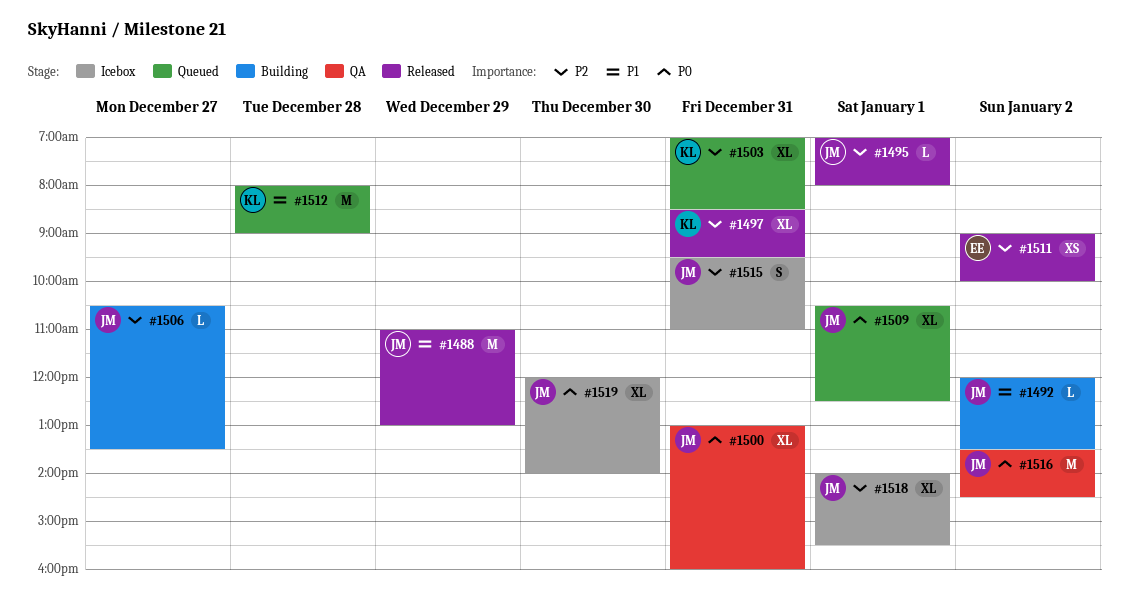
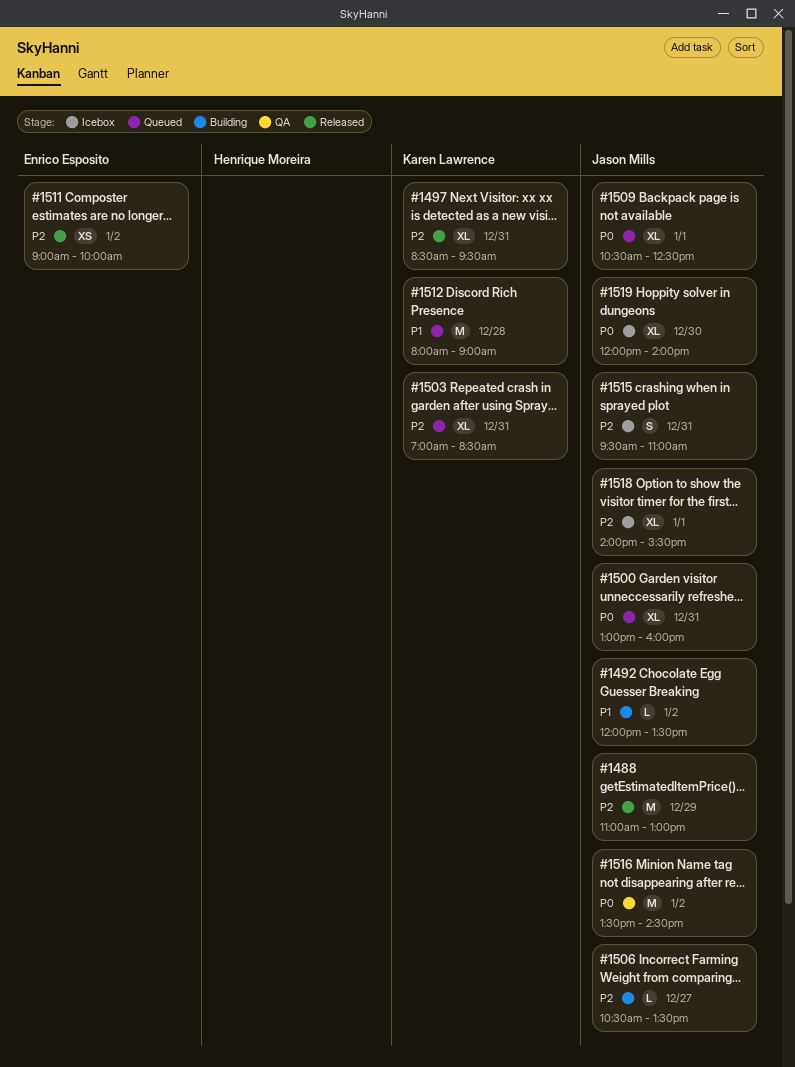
#1488, priority: P1 -> P2
#1495: present -> none
#1500, status: QA -> Queued

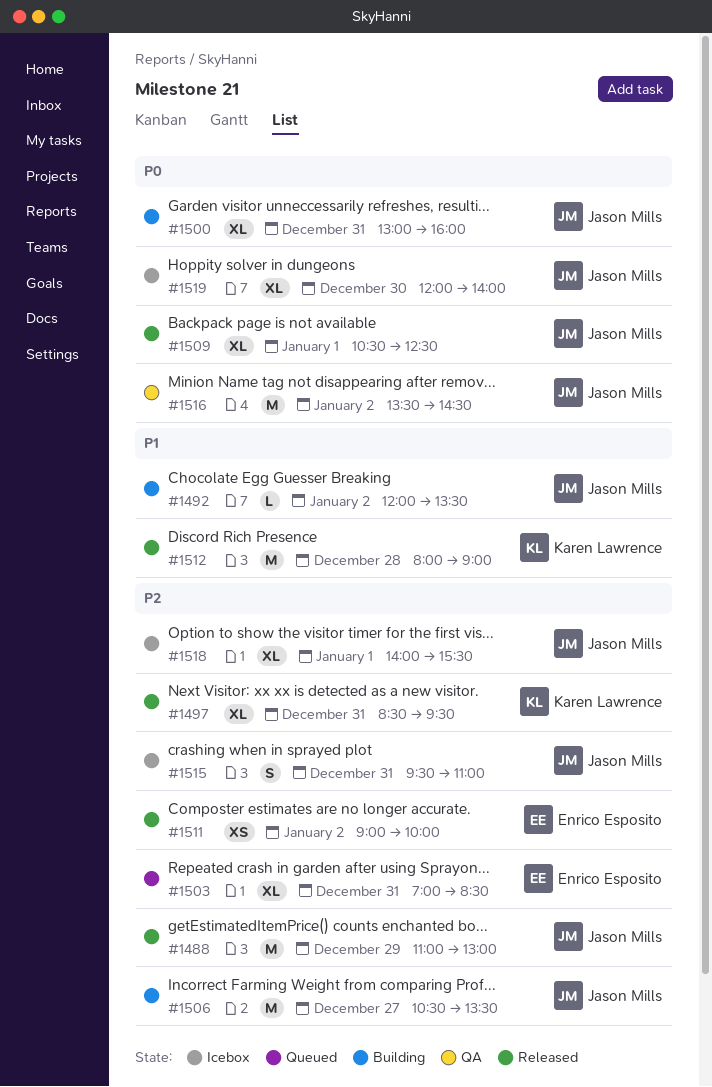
#1500, status: Queued -> Building
#1503, owner: Karen Lawrence -> Enrico Esposito
#1506, estimate: L -> M
#1509, status: Queued -> Released
#1512, status: Queued -> Released

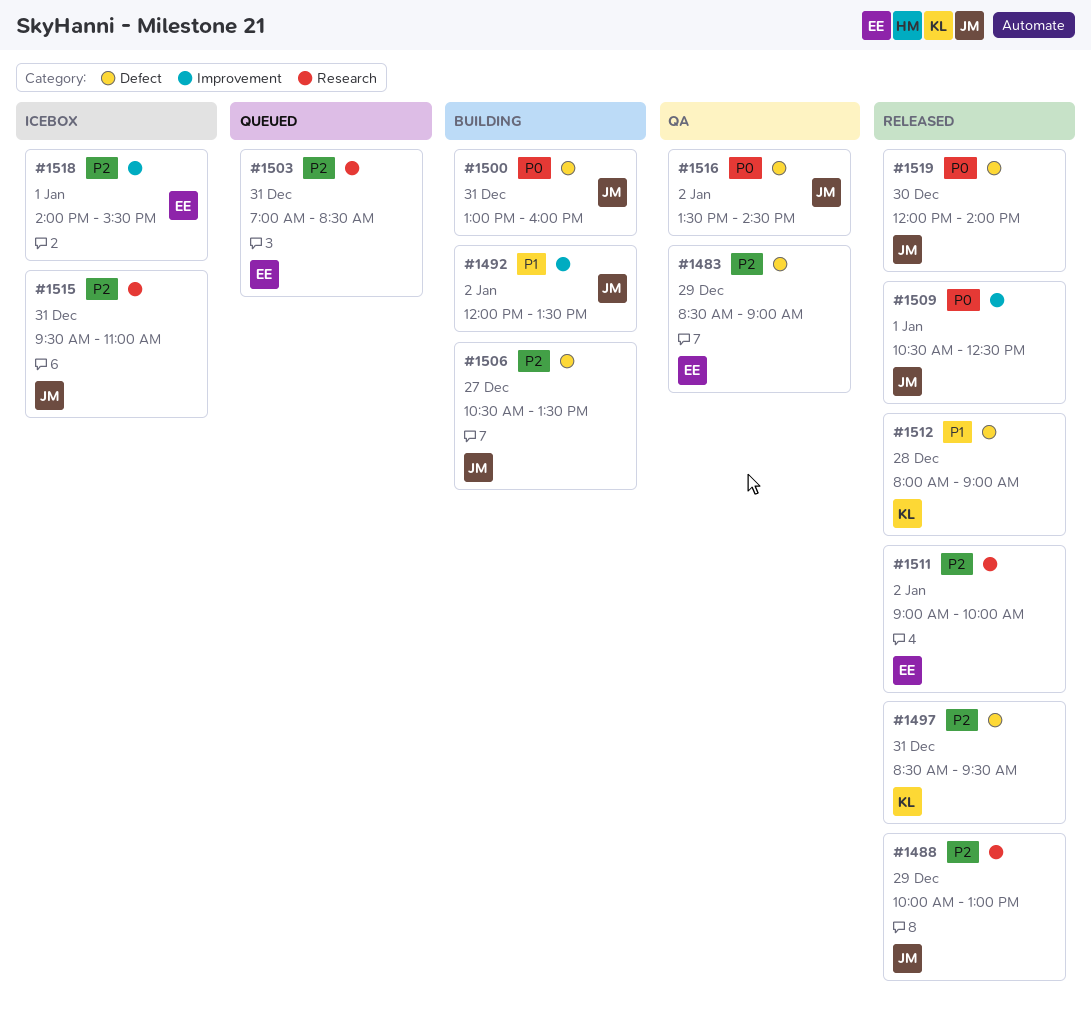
#1483: none -> present
#1488, begins: 11:00 -> 10:00
#1518, owner: Jason Mills -> Enrico Esposito
#1519, status: Icebox -> Released

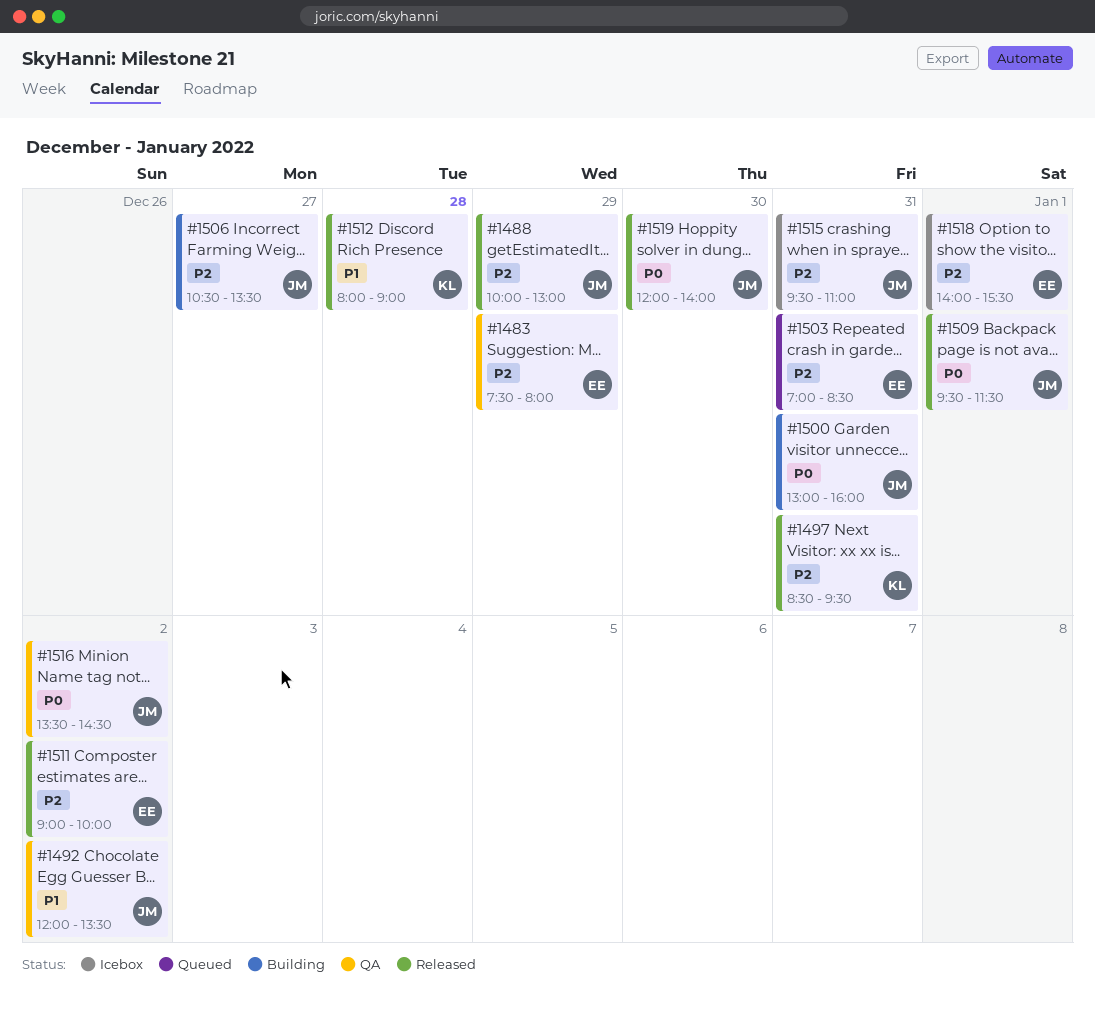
#1483, begins: 08:30 -> 07:30
#1483, ends: 09:00 -> 08:00
#1492, status: Building -> QA
#1509, begins: 10:30 -> 09:30
#1509, ends: 12:30 -> 11:30

